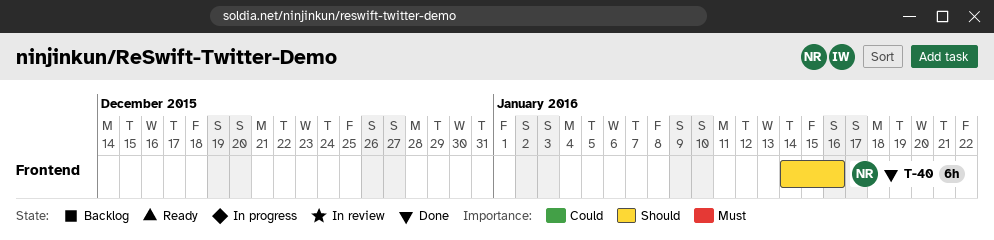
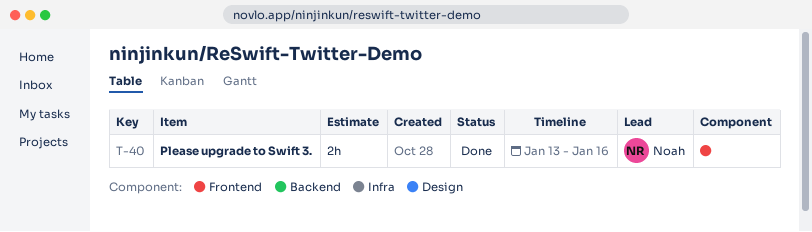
T-40, estimate: 6h -> 2h
T-40, start: Jan 14 -> Jan 13

